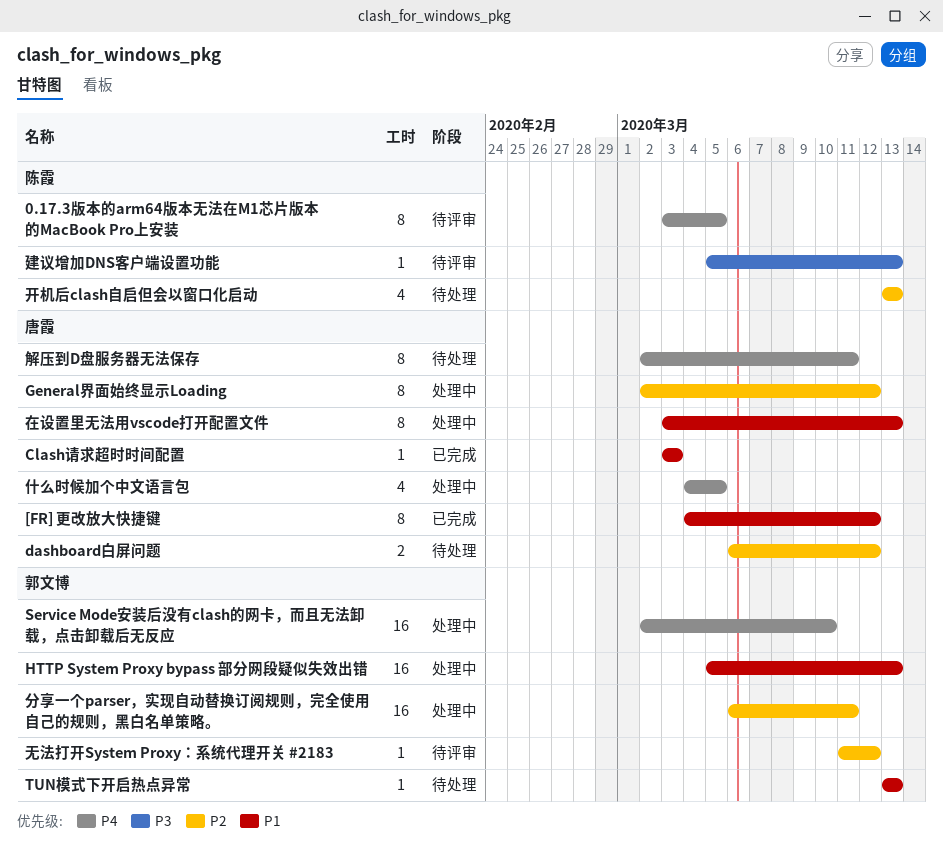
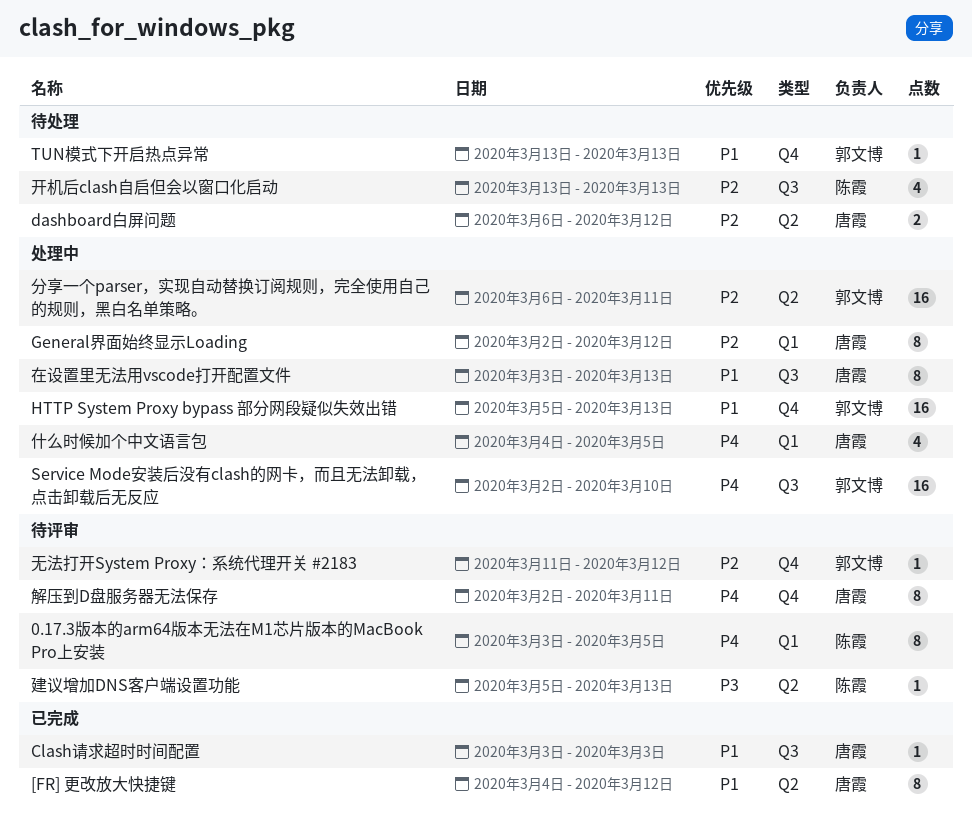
解压到D盘服务器无法保存, status: 待处理 -> 待评审

